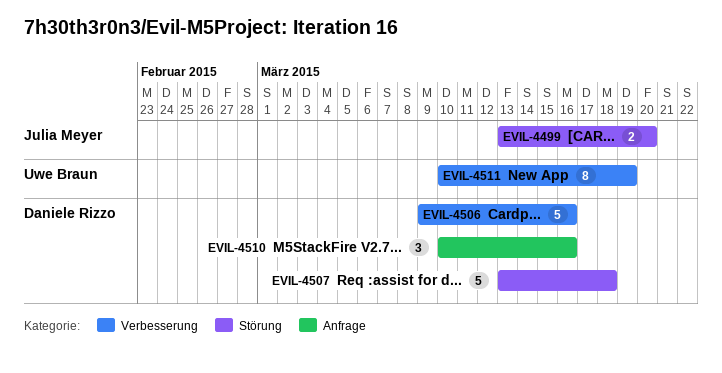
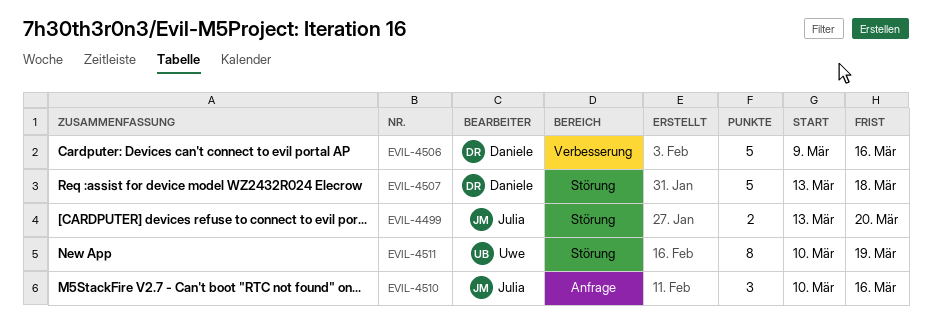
EVIL-4510, owner: Daniele Rizzo -> Julia Meyer
EVIL-4511, label: Verbesserung -> Störung

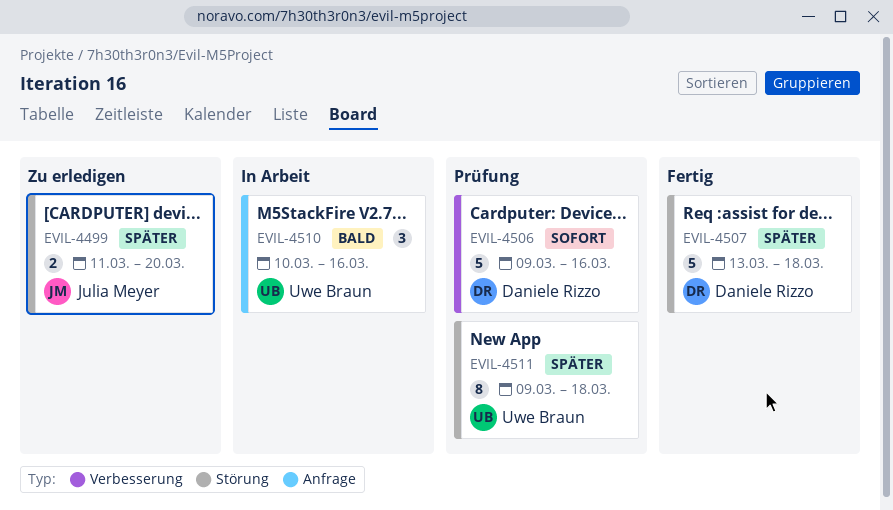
EVIL-4499, start: Mar 13 -> Mar 11
EVIL-4510, owner: Julia Meyer -> Uwe Braun
EVIL-4511, start: Mar 10 -> Mar 9
EVIL-4511, due: Mar 19 -> Mar 18

